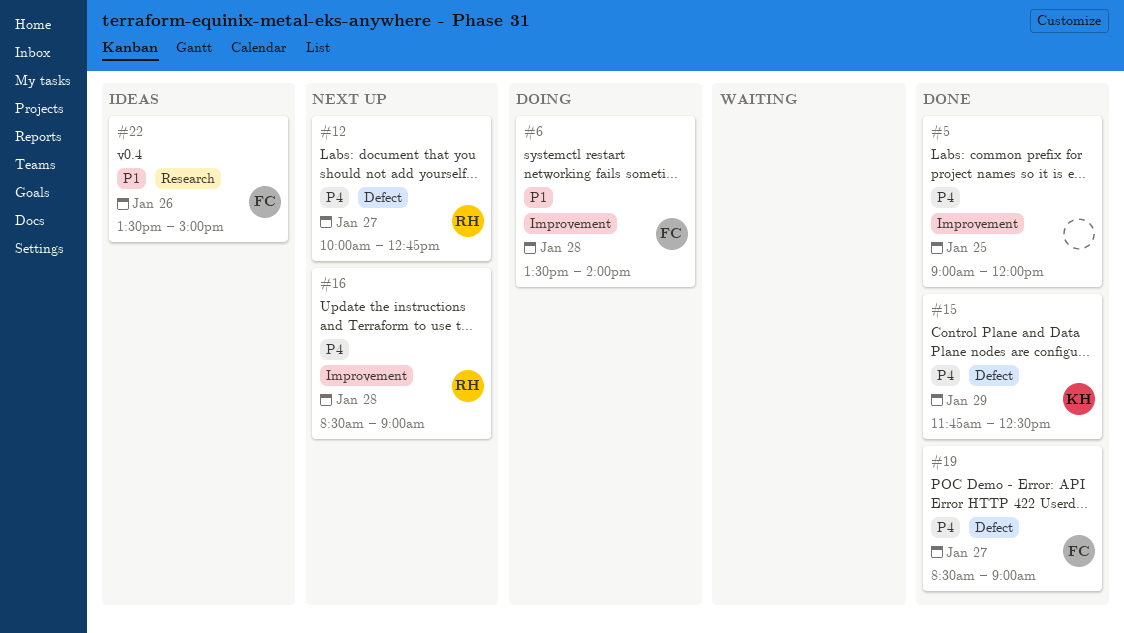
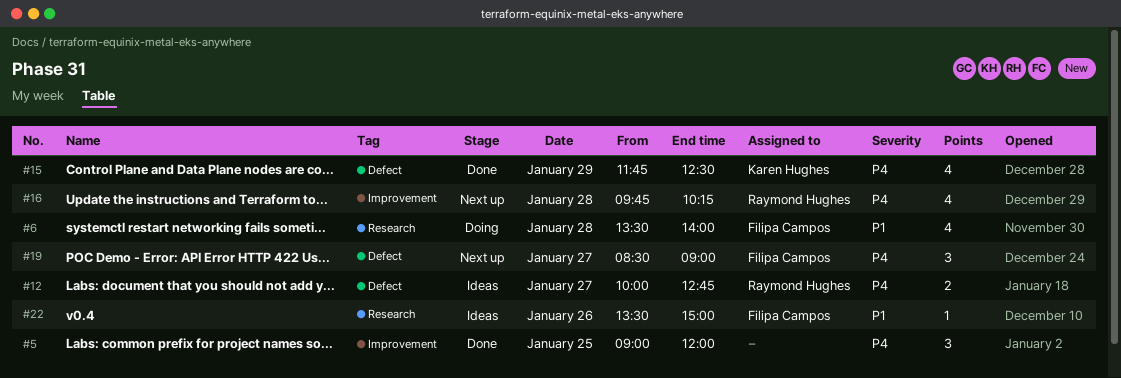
#6, label: Improvement -> Research
#12, status: Next up -> Ideas
#16, begins: 08:30 -> 09:45
#16, ends: 09:00 -> 10:15
#19, status: Done -> Next up

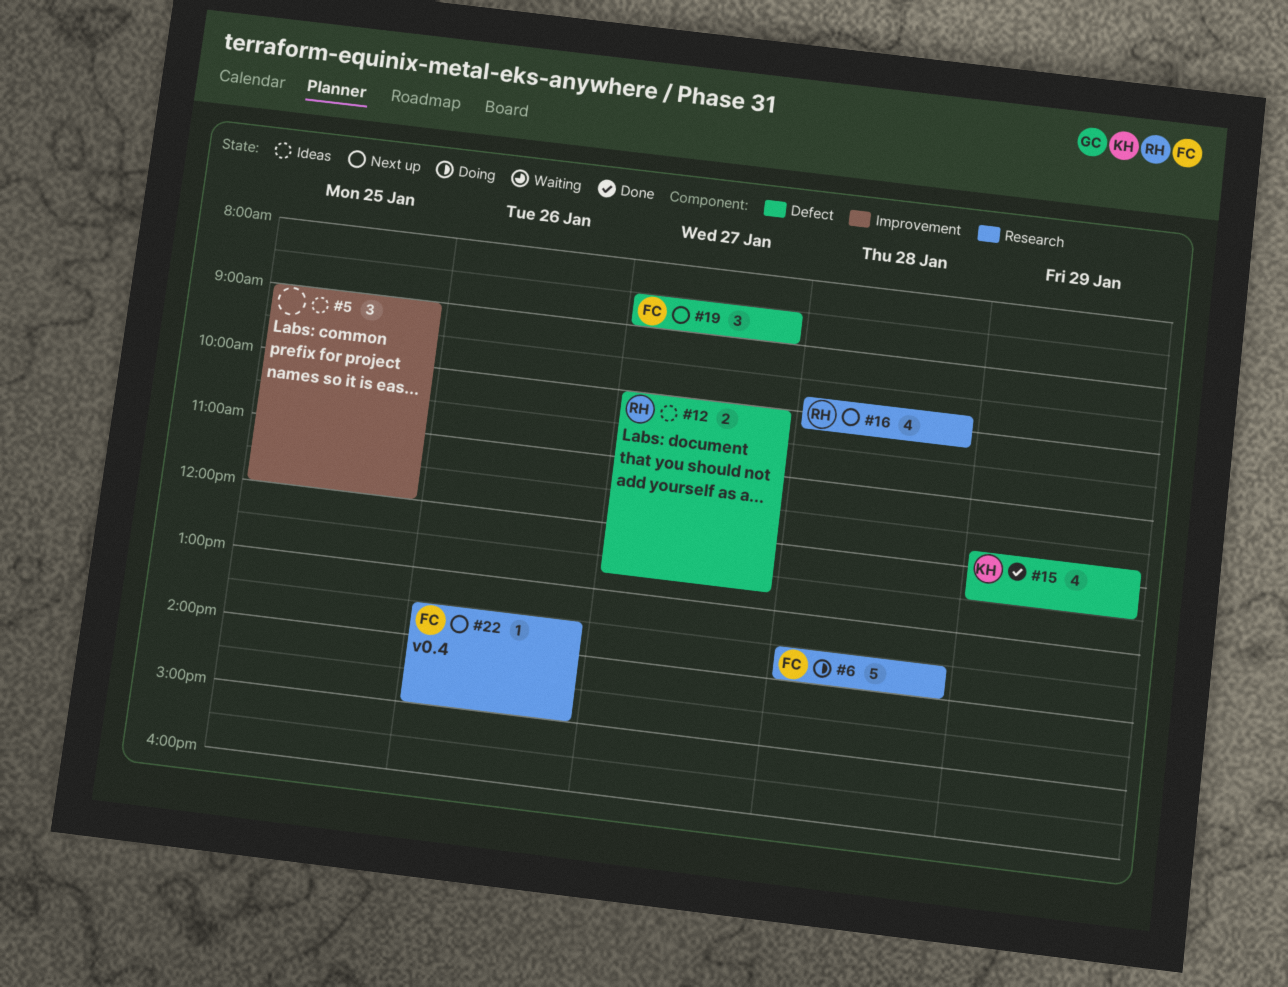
#5, status: Done -> Ideas
#6, estimate: 4 -> 5
#16, label: Improvement -> Research
#22, status: Ideas -> Next up

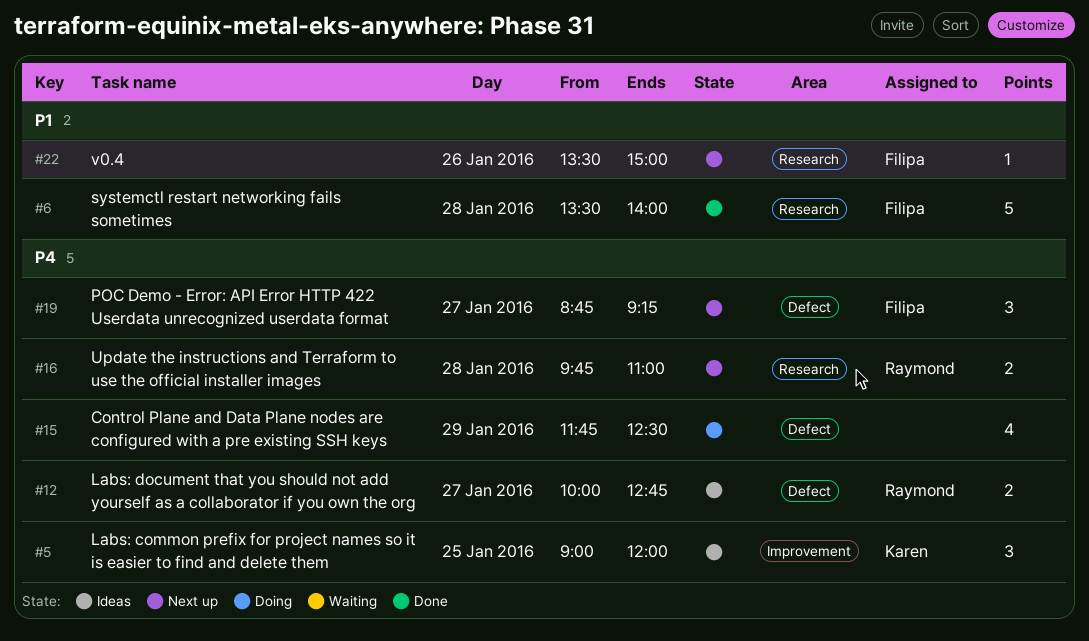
#5, owner: none -> Karen
#6, status: Doing -> Done
#15, status: Done -> Doing
#15, owner: Karen -> none
#16, estimate: 4 -> 2
#16, ends: 10:15 -> 11:00
#19, begins: 08:30 -> 08:45
#19, ends: 09:00 -> 09:15

